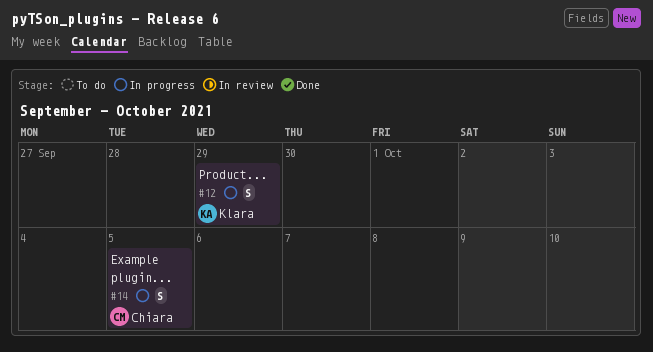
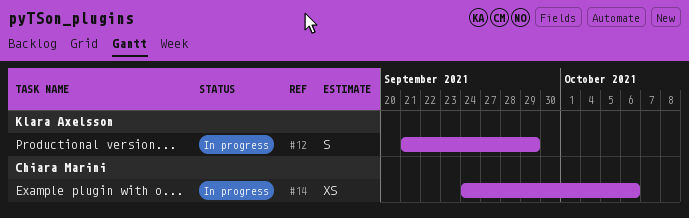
#14, estimate: S -> XS
#14, due: Oct 5 -> Oct 6

